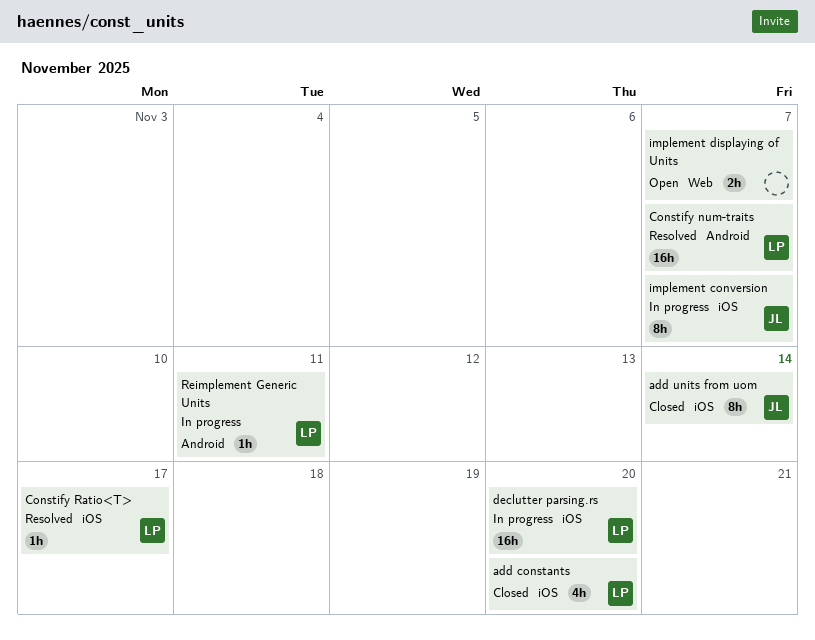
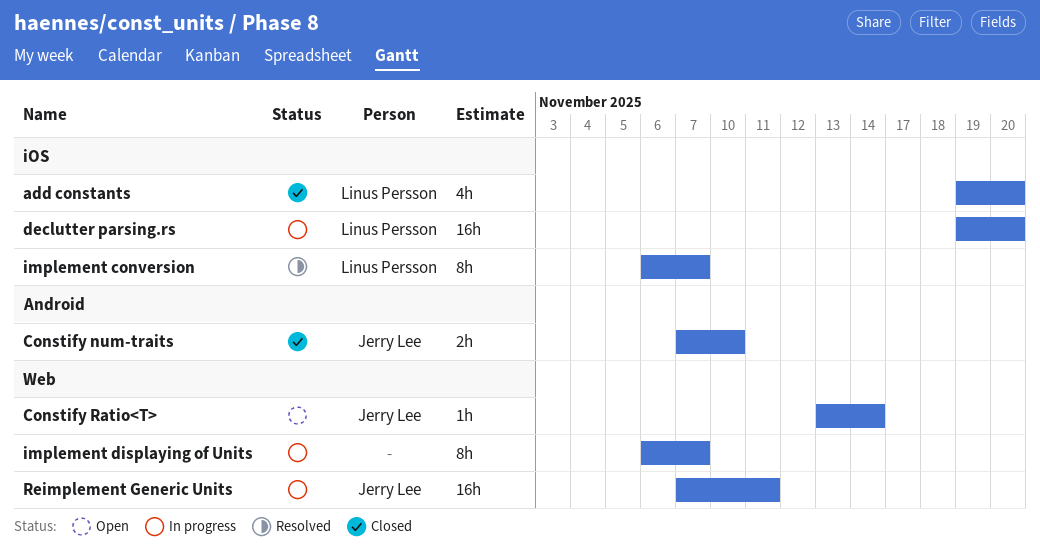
add units from uom: present -> none
Constify num-traits, status: Resolved -> Closed
Constify num-traits, owner: Linus Persson -> Jerry Lee
Constify num-traits, estimate: 16h -> 2h
Constify num-traits, due: Nov 7 -> Nov 10
Constify Ratio<T>, status: Resolved -> Open
Constify Ratio<T>, owner: Linus Persson -> Jerry Lee
Constify Ratio<T>, label: iOS -> Web
Constify Ratio<T>, due: Nov 17 -> Nov 14
implement conversion, status: In progress -> Resolved
implement conversion, owner: Jerry Lee -> Linus Persson
implement displaying of Units, status: Open -> In progress
implement displaying of Units, estimate: 2h -> 8h
Reimplement Generic Units, owner: Linus Persson -> Jerry Lee
Reimplement Generic Units, label: Android -> Web
Reimplement Generic Units, estimate: 1h -> 16h

